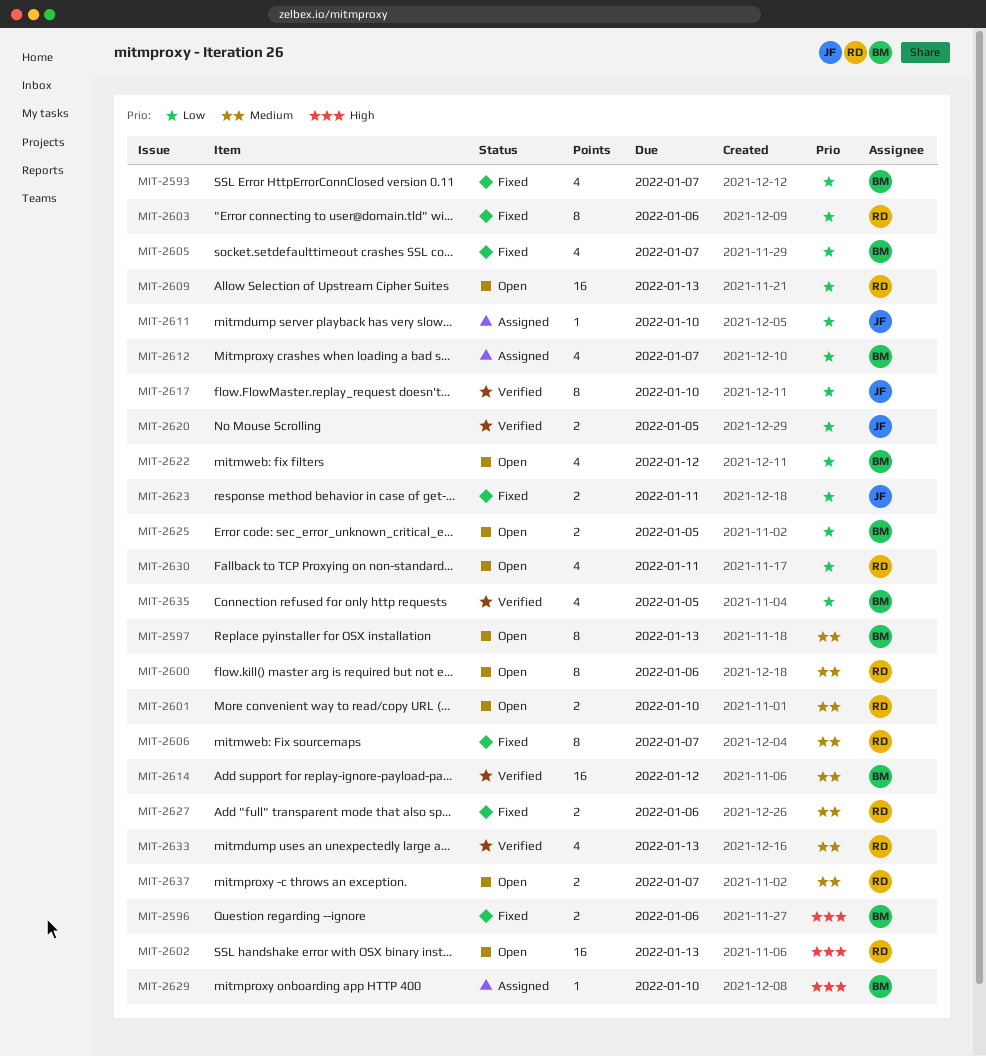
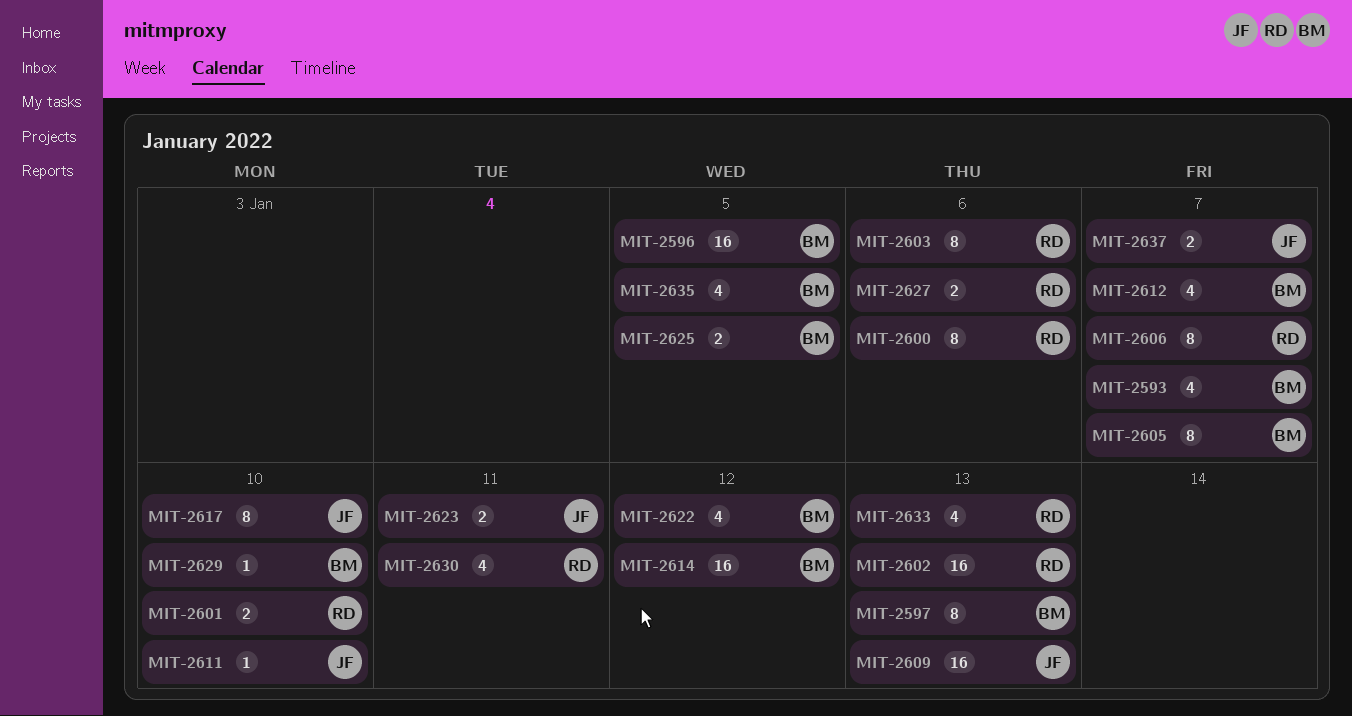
MIT-2596, estimate: 2 -> 16
MIT-2596, due: Jan 6 -> Jan 5
MIT-2605, estimate: 4 -> 8
MIT-2609, owner: RD -> JF
MIT-2620: present -> none
MIT-2637, owner: RD -> JF

